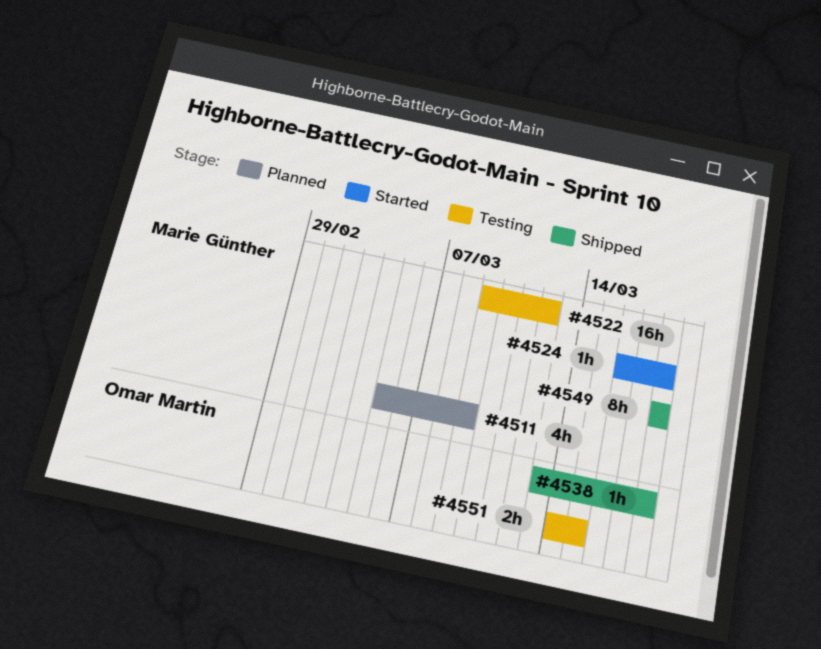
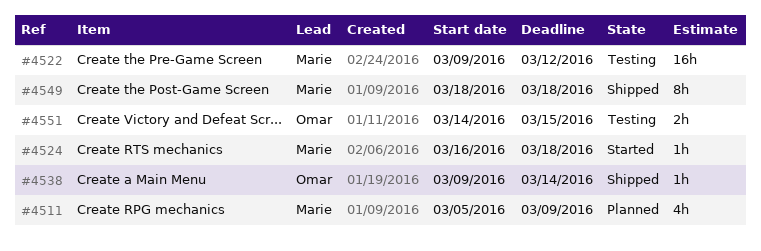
#4538, start: Mar 13 -> Mar 9
#4538, due: Mar 18 -> Mar 14

